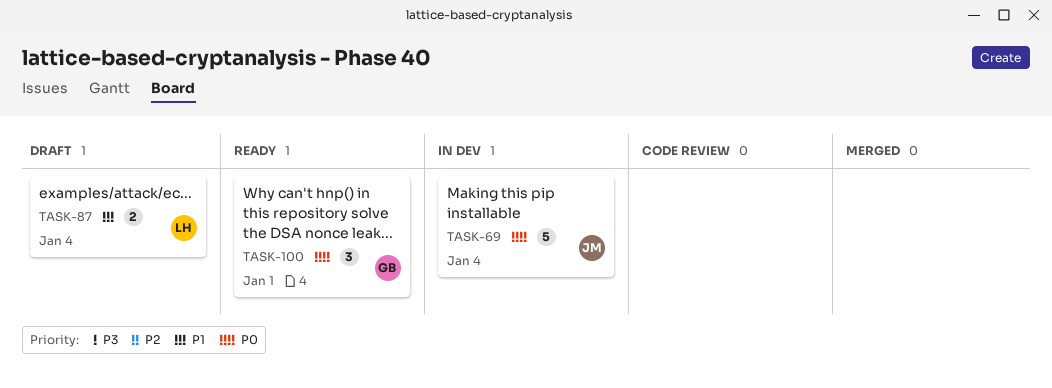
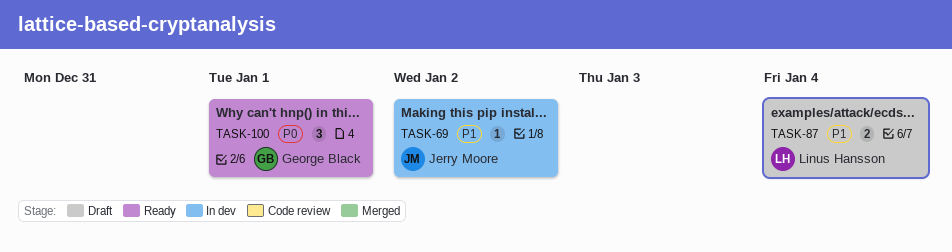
TASK-69, priority: P0 -> P1
TASK-69, estimate: 5 -> 1
TASK-69, due: Jan 4 -> Jan 2

